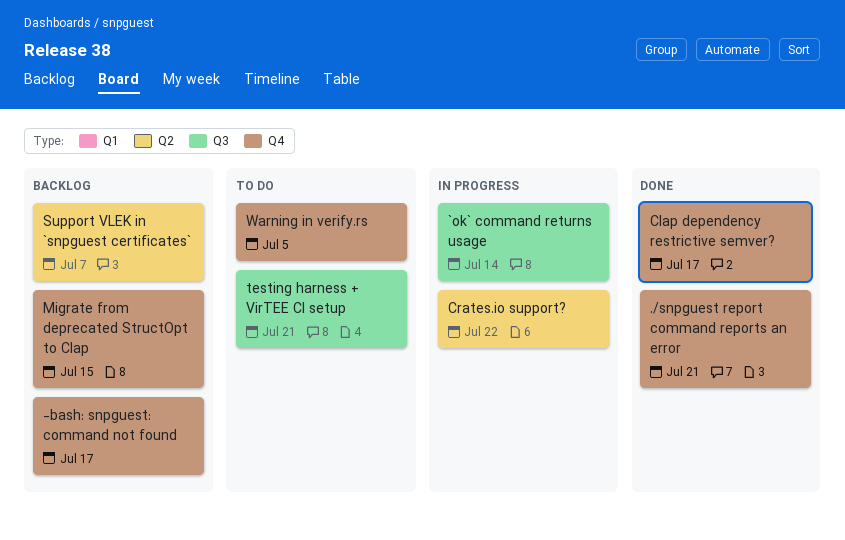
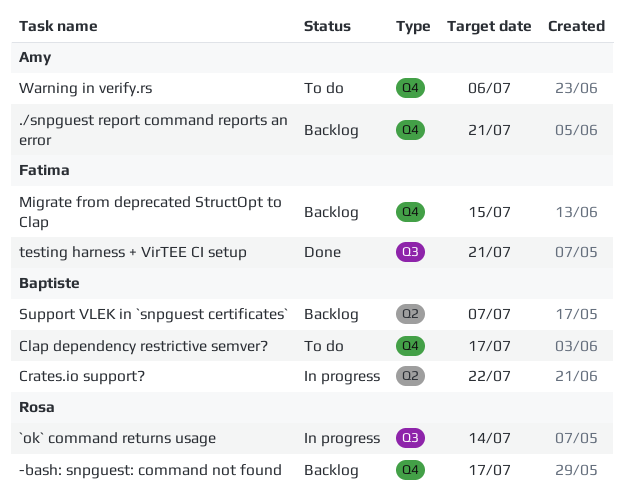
./snpguest report command reports an error, status: Done -> Backlog
Clap dependency restrictive semver?, status: Done -> To do
testing harness + VirTEE CI setup, status: To do -> Done
Warning in verify.rs, due: Jul 5 -> Jul 6

